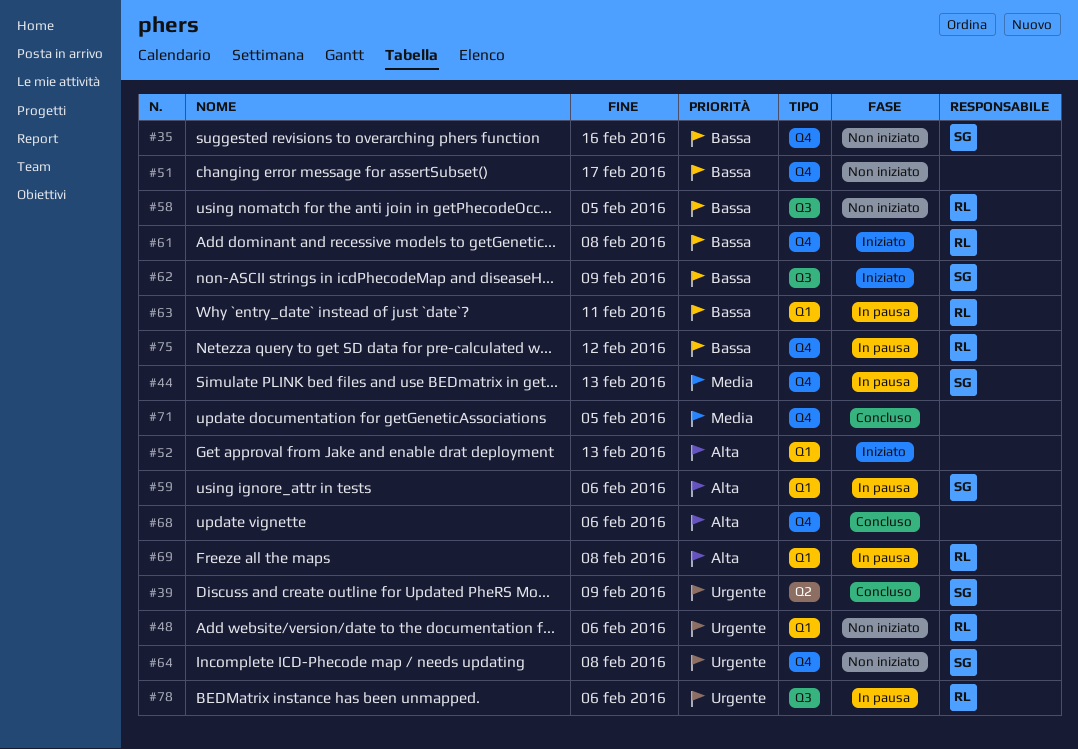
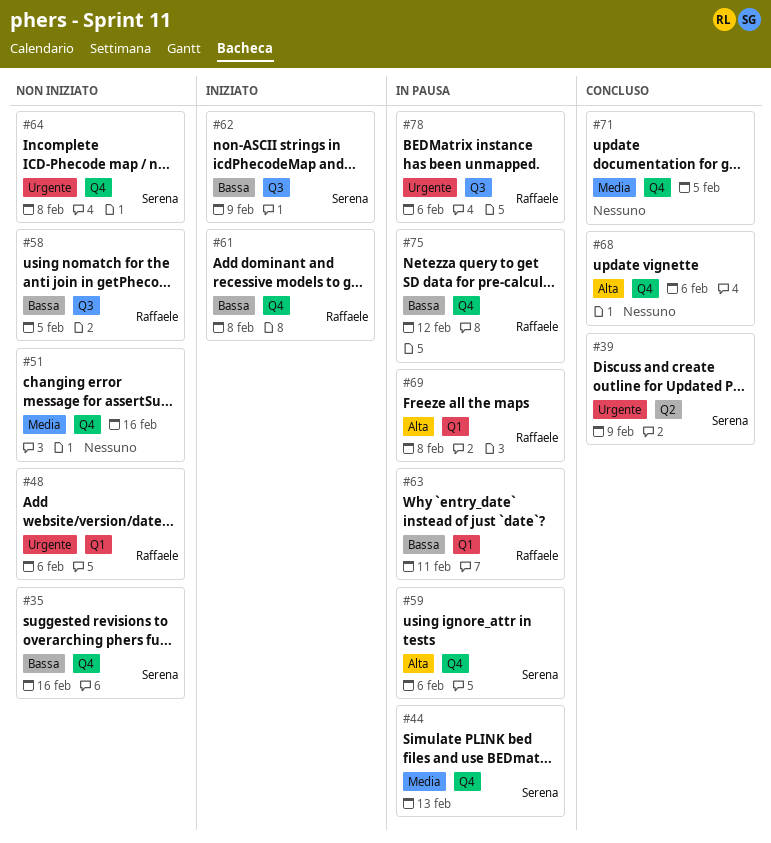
#51, priority: Bassa -> Media
#51, due: Feb 17 -> Feb 16
#52: present -> none
#59, label: Q1 -> Q4

